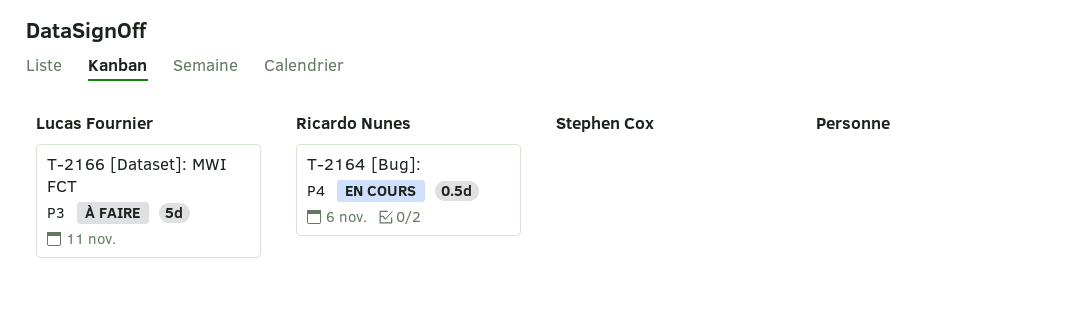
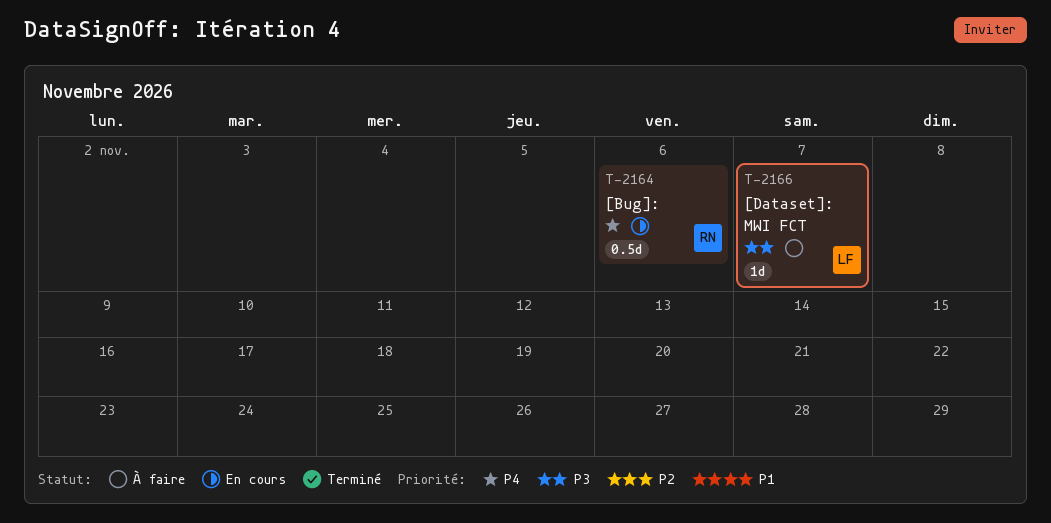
T-2166, estimate: 5d -> 1d
T-2166, due: Nov 11 -> Nov 7

